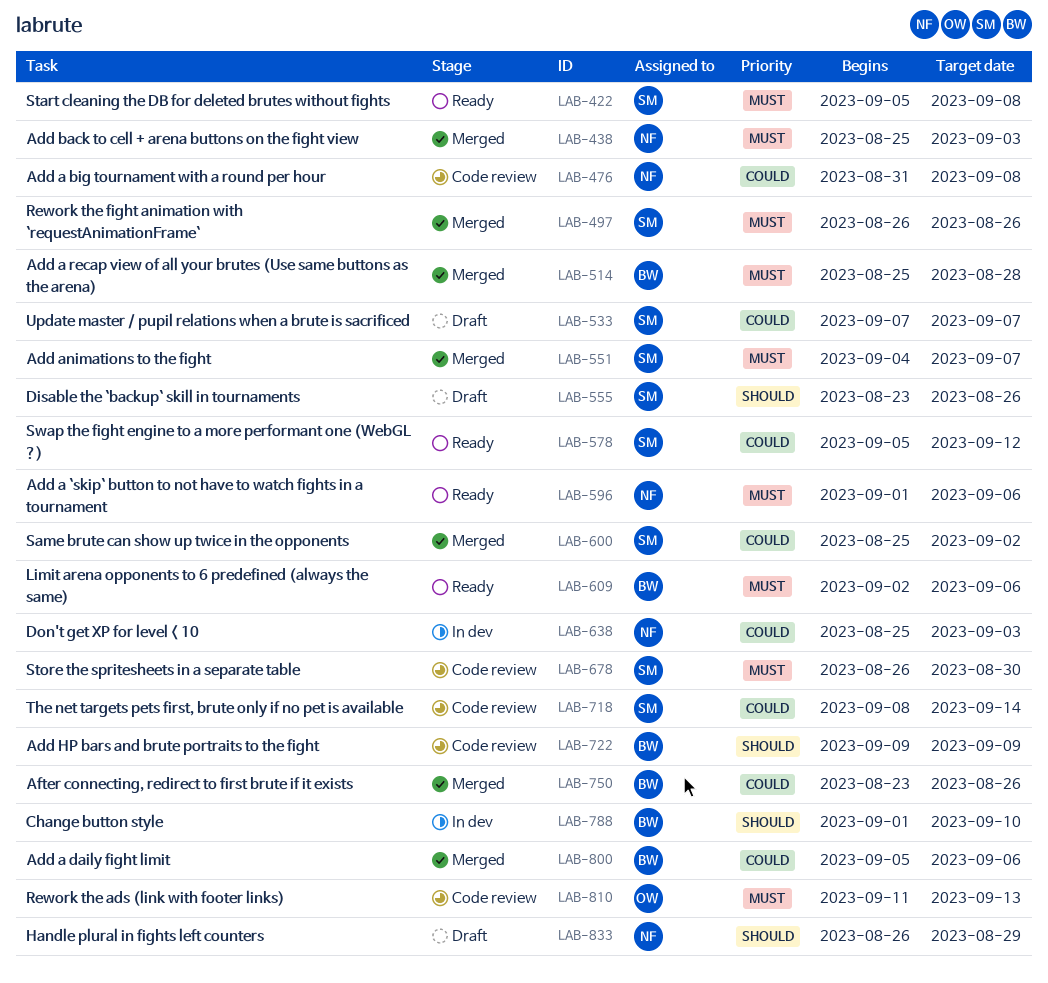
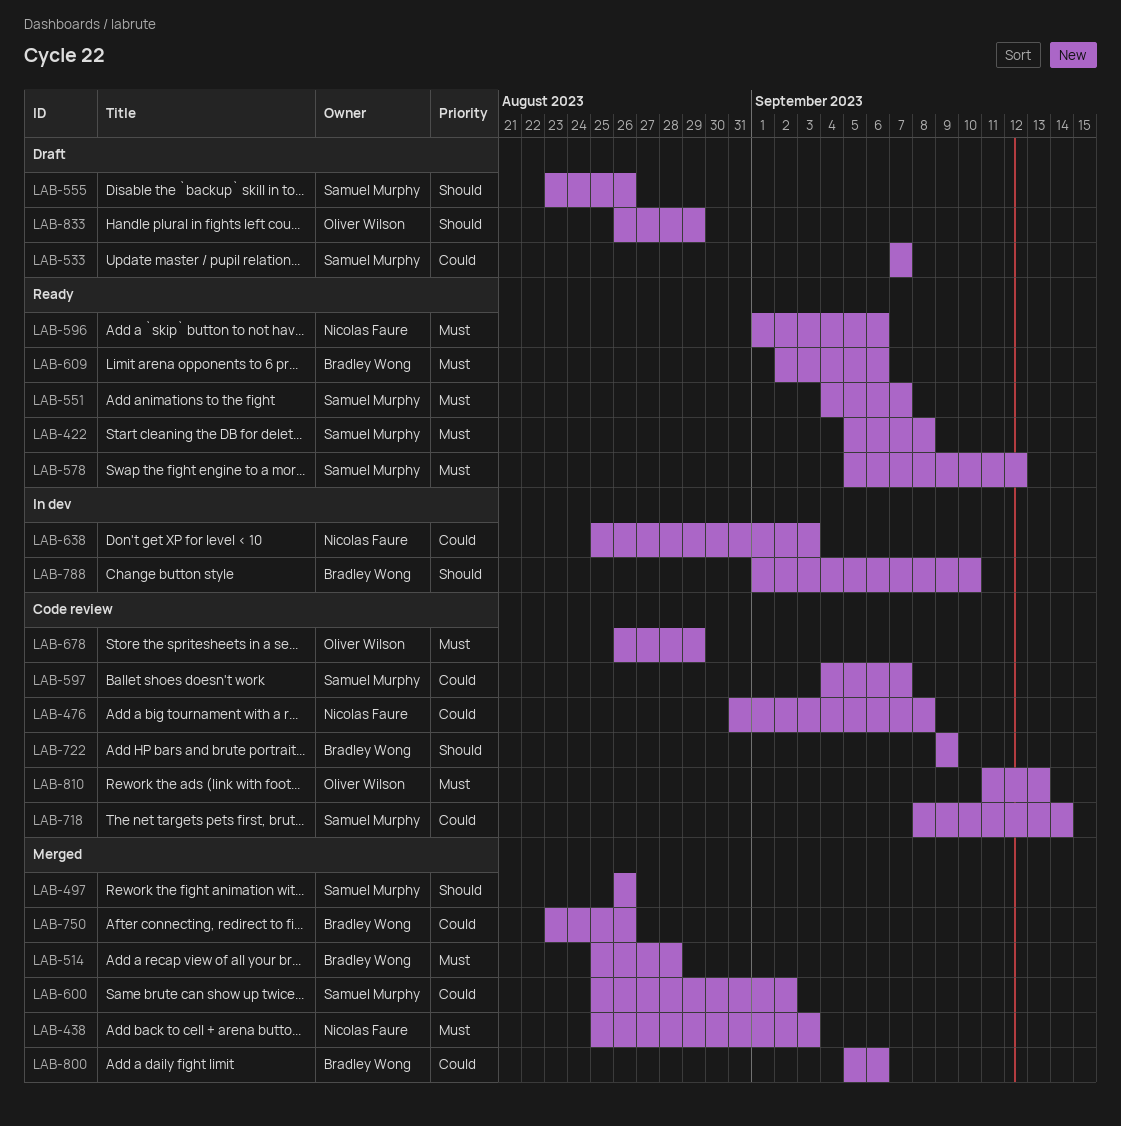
LAB-497, priority: Must -> Should
LAB-551, status: Merged -> Ready
LAB-578, priority: Could -> Must
LAB-597: none -> present
LAB-678, owner: Samuel Murphy -> Oliver Wilson
LAB-678, due: Aug 30 -> Aug 29
LAB-833, owner: Nicolas Faure -> Oliver Wilson

